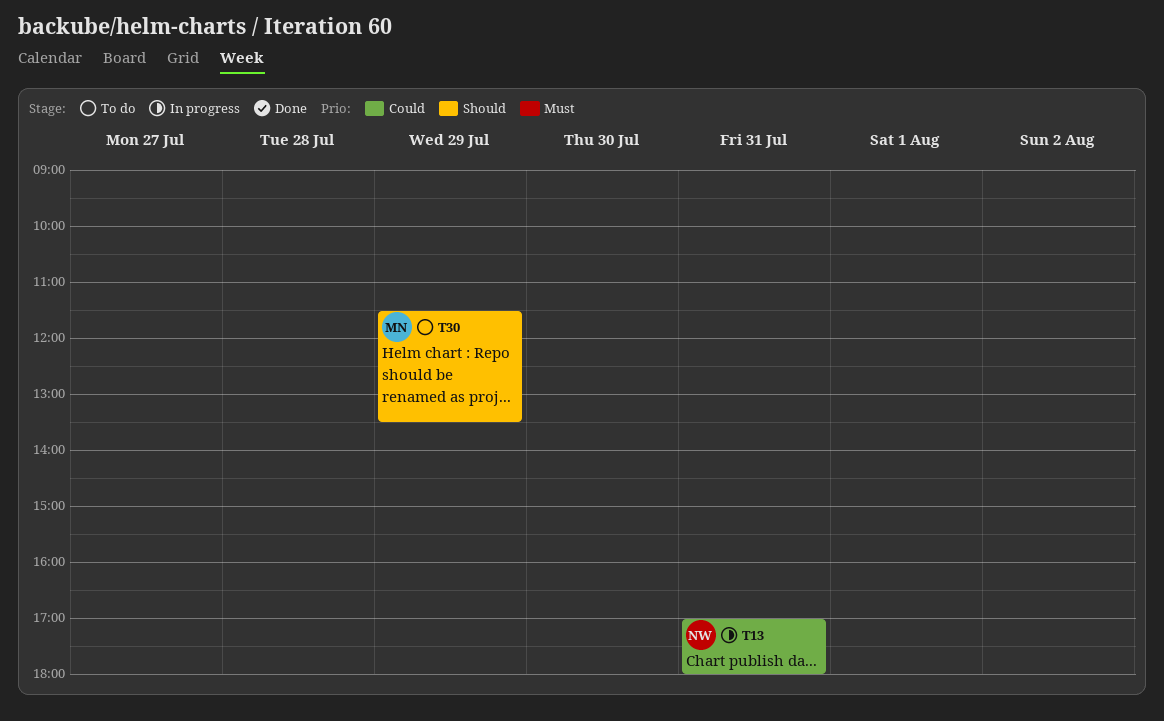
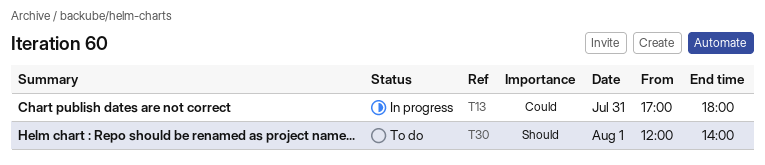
T30, day: Jul 29 -> Aug 1
T30, begins: 11:30 -> 12:00
T30, ends: 13:30 -> 14:00

